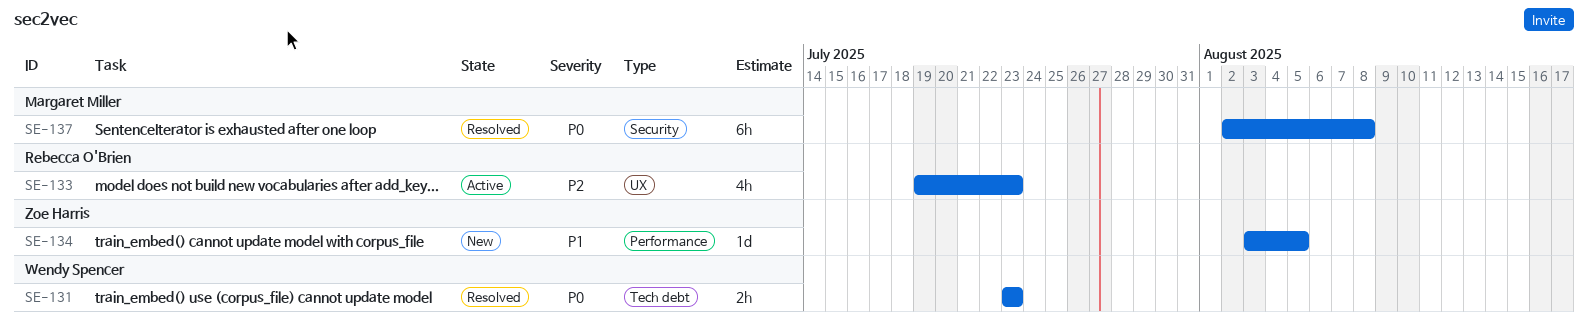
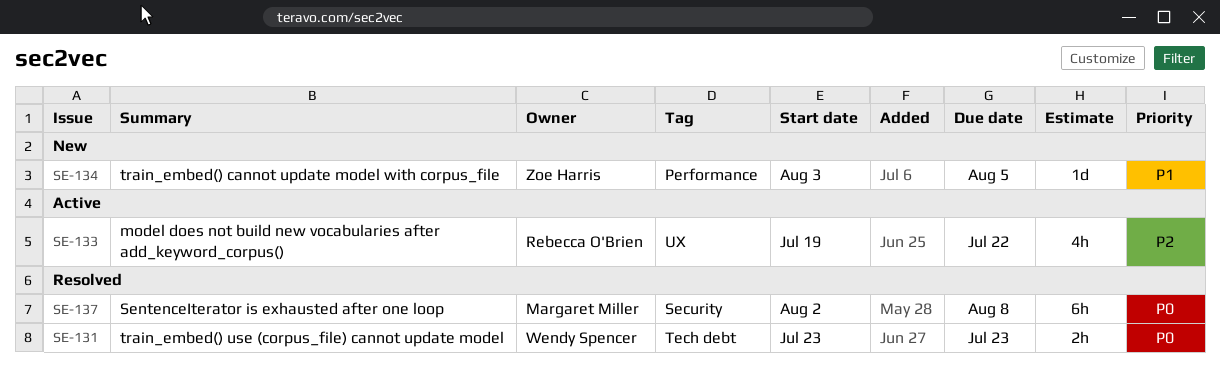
SE-133, due: Jul 23 -> Jul 22

